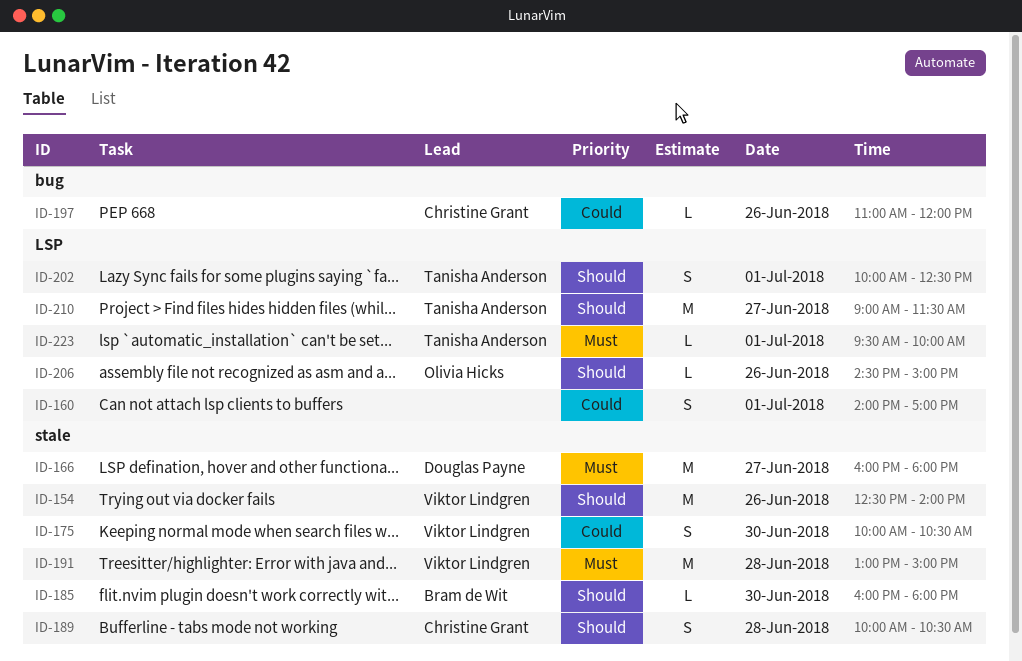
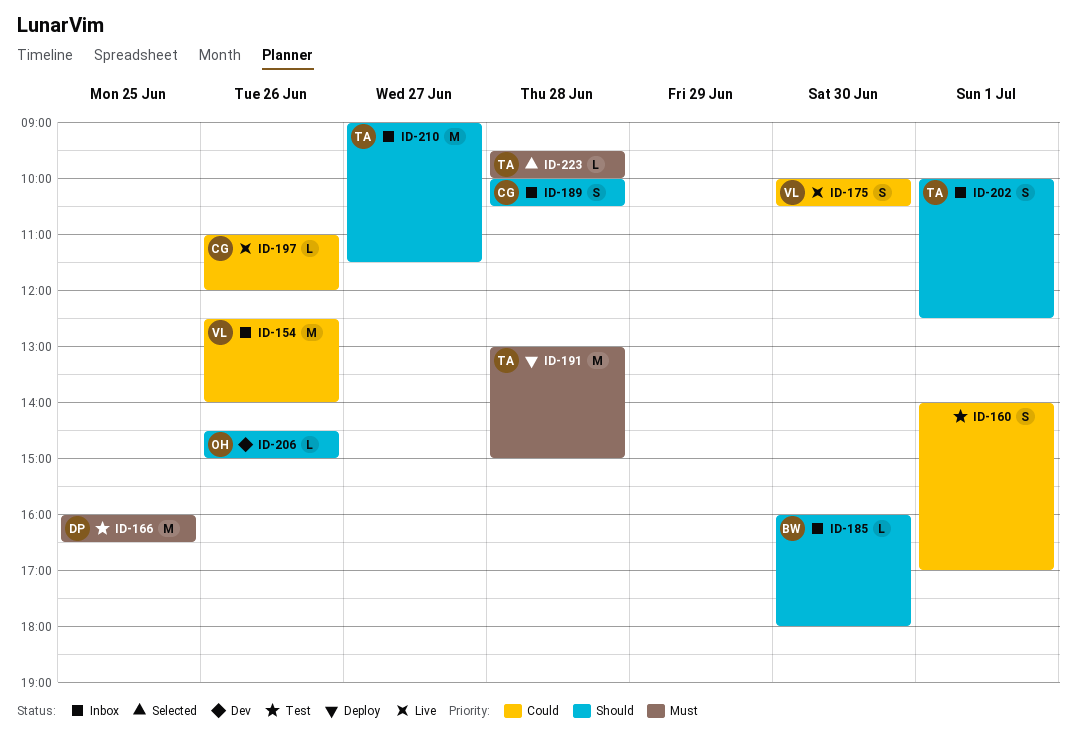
ID-154, priority: Should -> Could
ID-166, day: Jun 27 -> Jun 25
ID-166, ends: 18:00 -> 16:30
ID-191, owner: Viktor Lindgren -> Tanisha Anderson
ID-223, day: Jul 1 -> Jun 28

